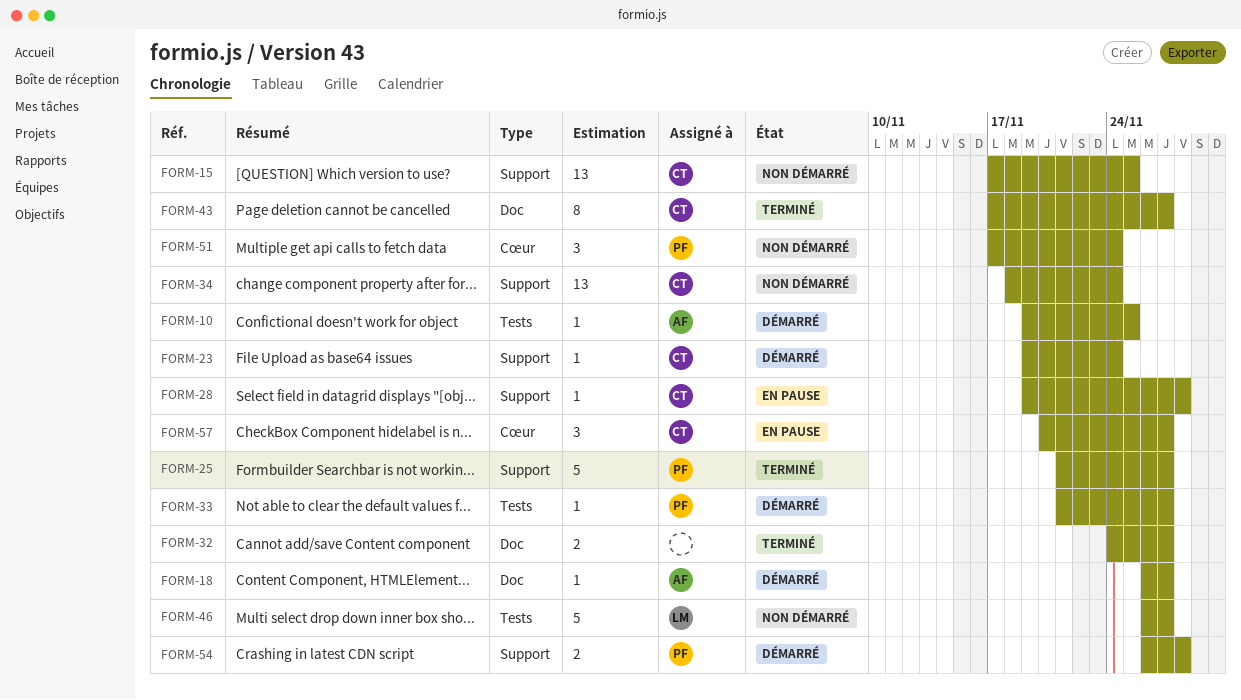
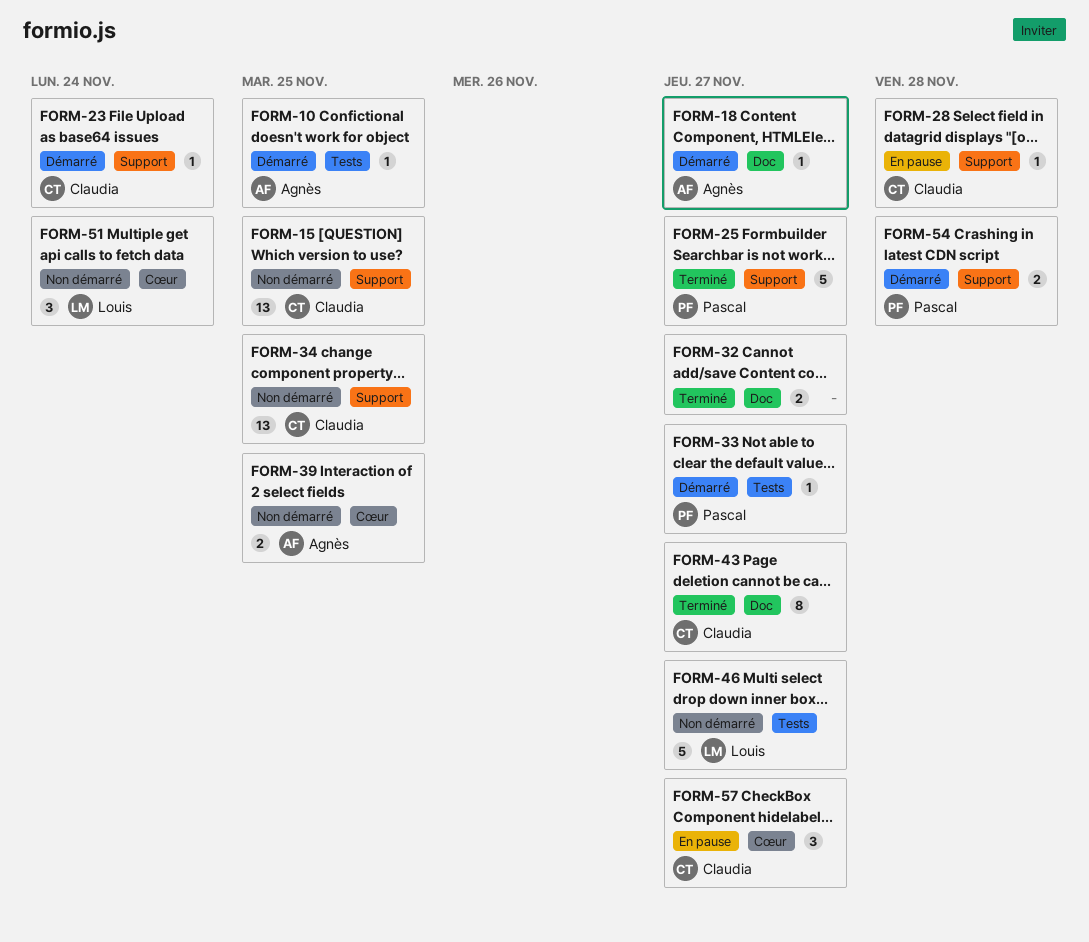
FORM-34, due: Nov 24 -> Nov 25
FORM-39: none -> present
FORM-51, owner: Pascal -> Louis

